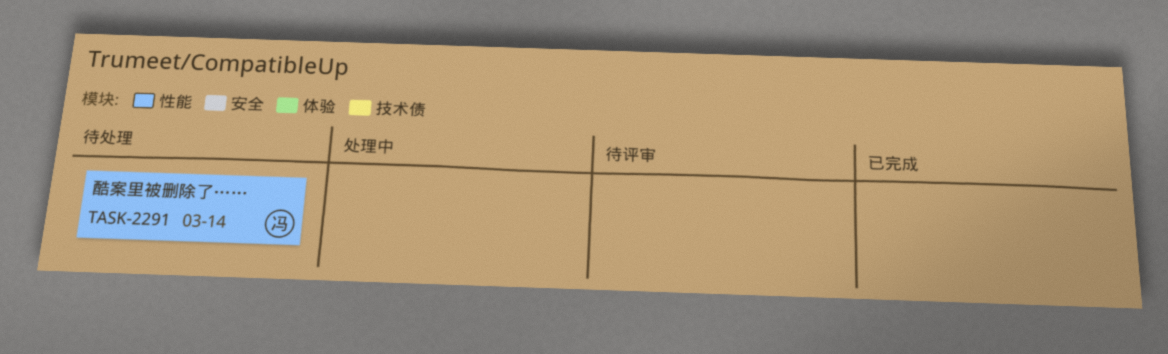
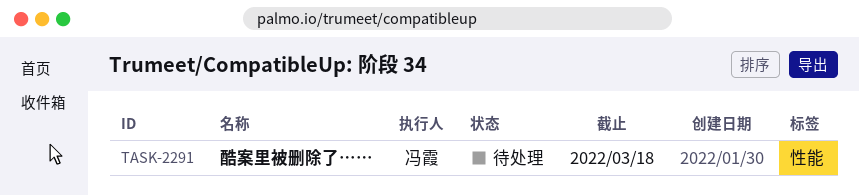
TASK-2291, due: Mar 14 -> Mar 18

